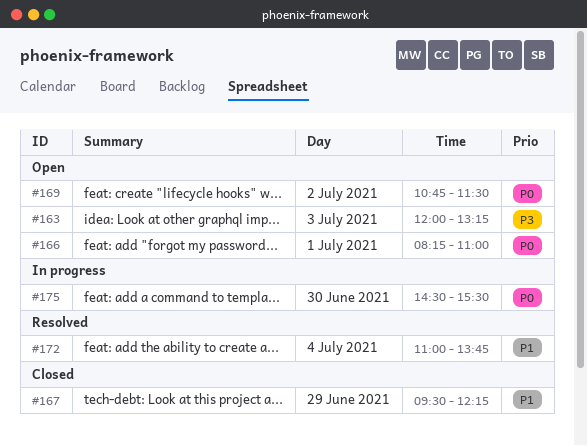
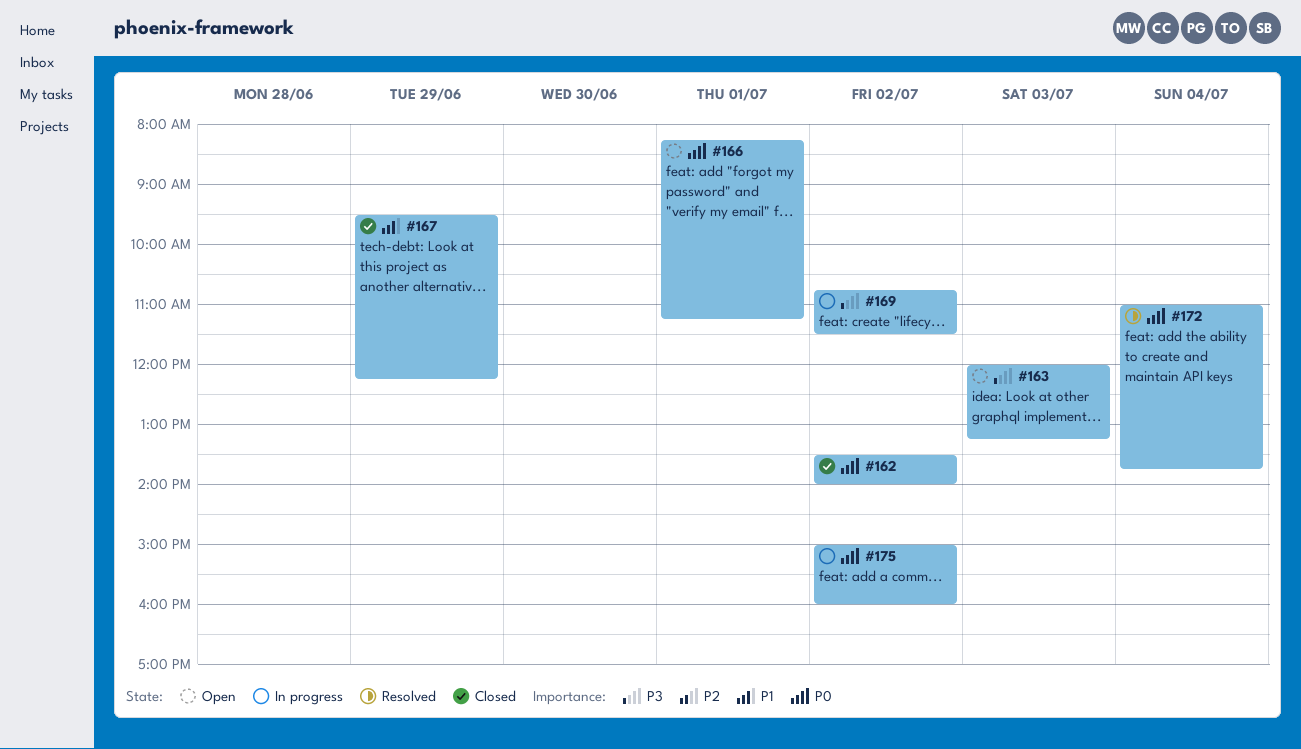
#162: none -> present
#166, ends: 11:00 -> 11:15
#169, status: Open -> In progress
#169, priority: P0 -> P3
#172, priority: P1 -> P0
#175, day: Jun 30 -> Jul 2
#175, begins: 14:30 -> 15:00
#175, ends: 15:30 -> 16:00

